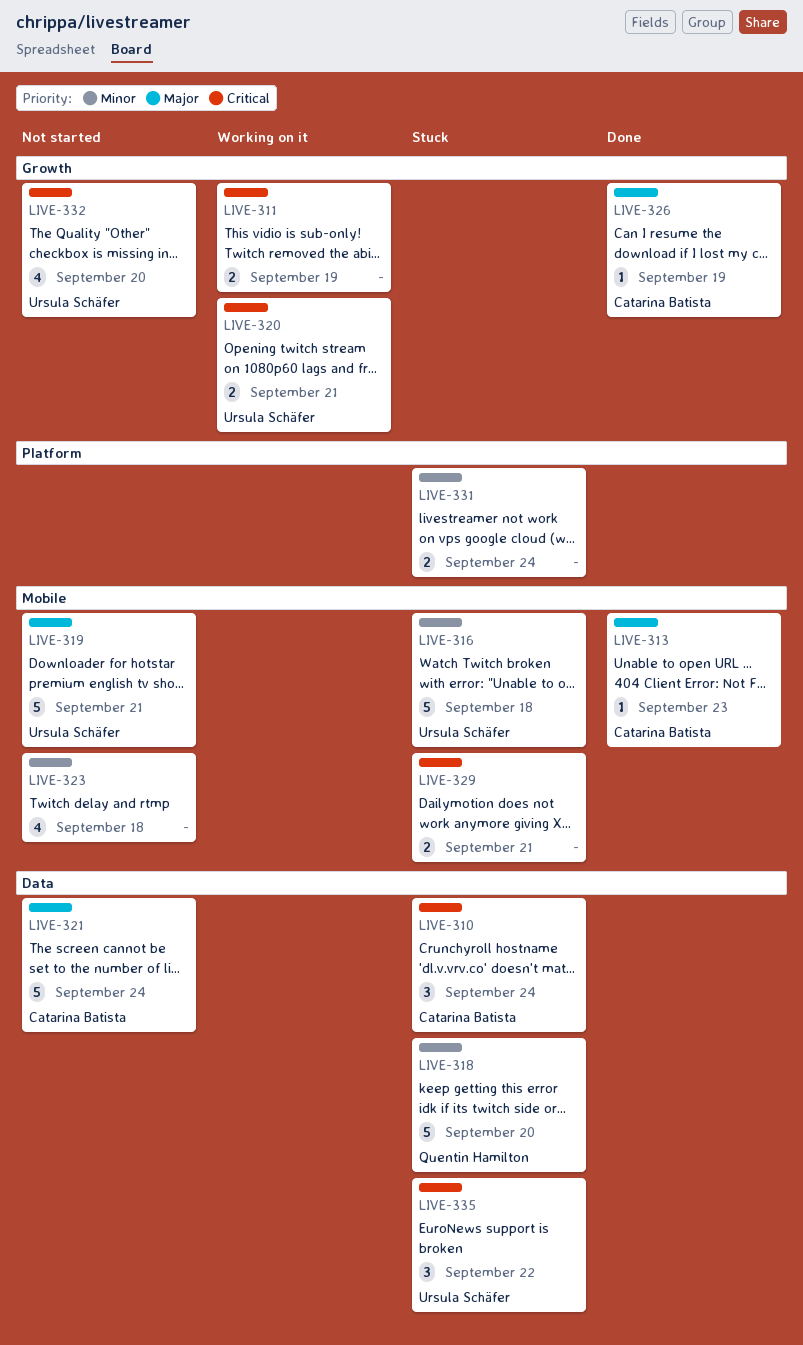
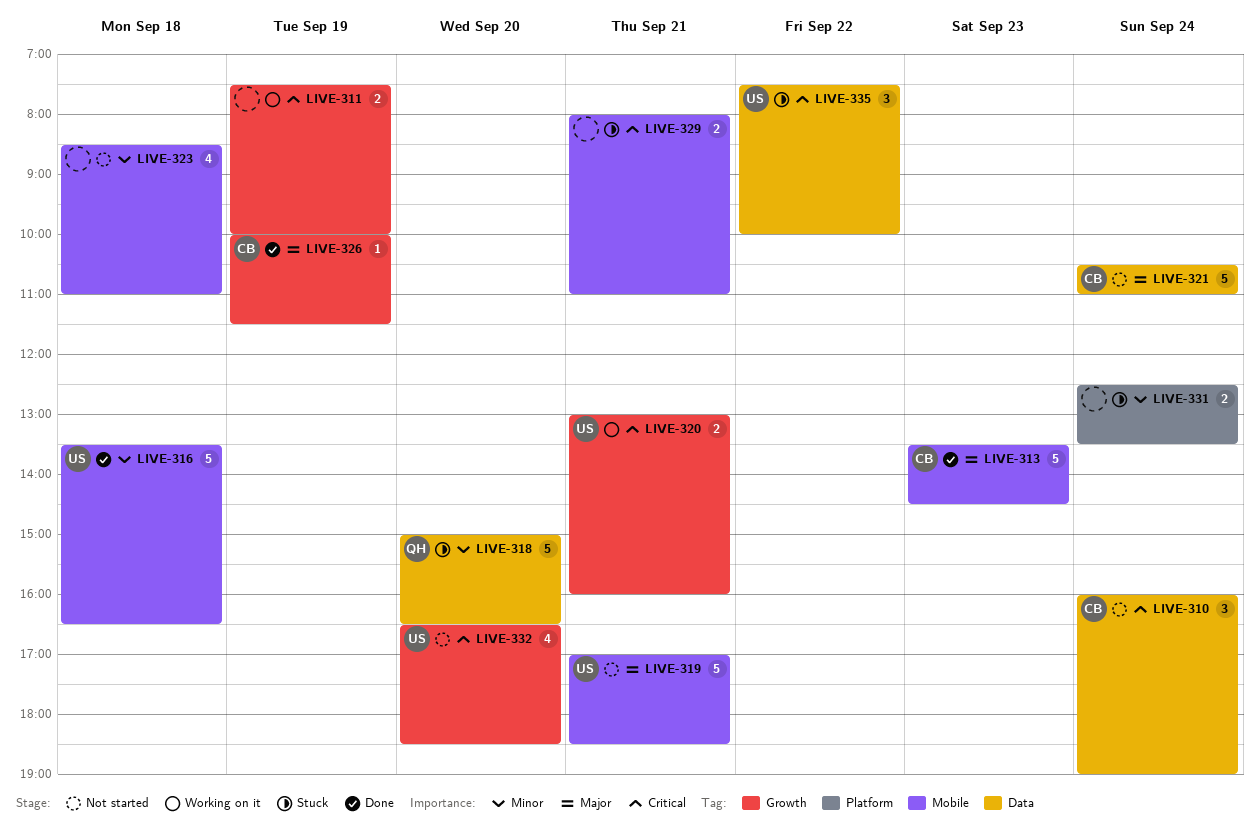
LIVE-310, status: Stuck -> Not started
LIVE-313, estimate: 1 -> 5
LIVE-316, status: Stuck -> Done

